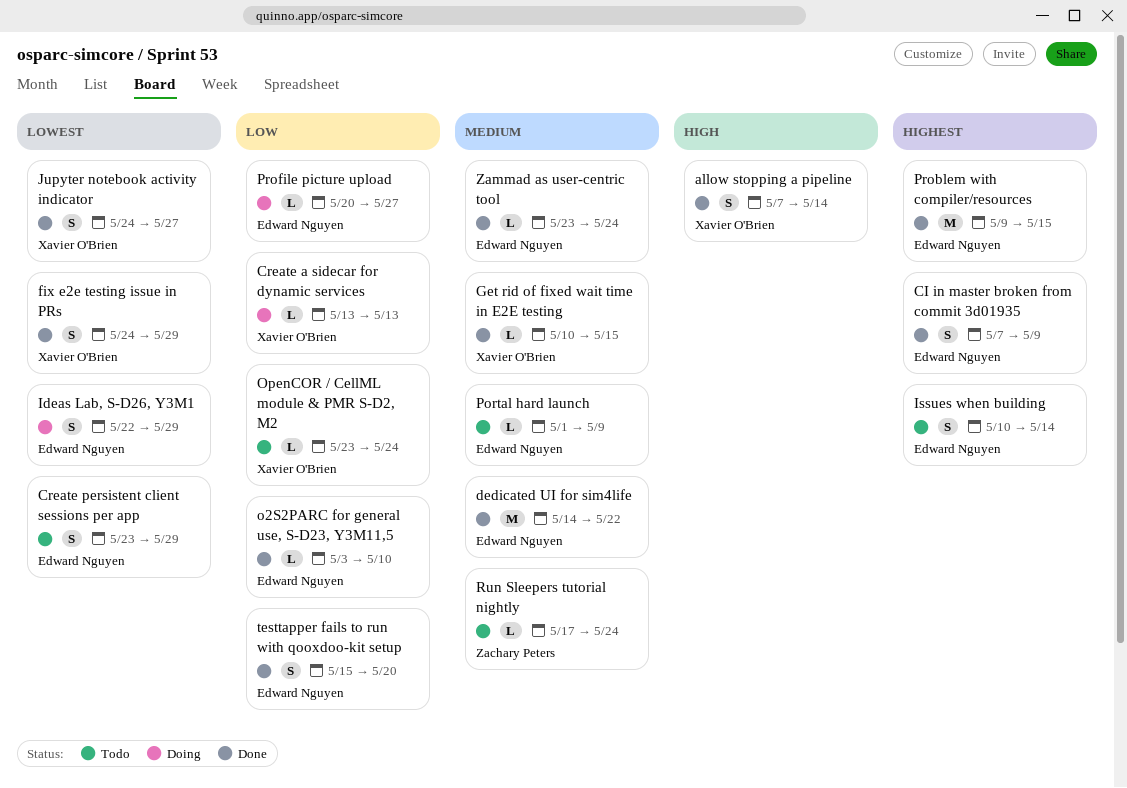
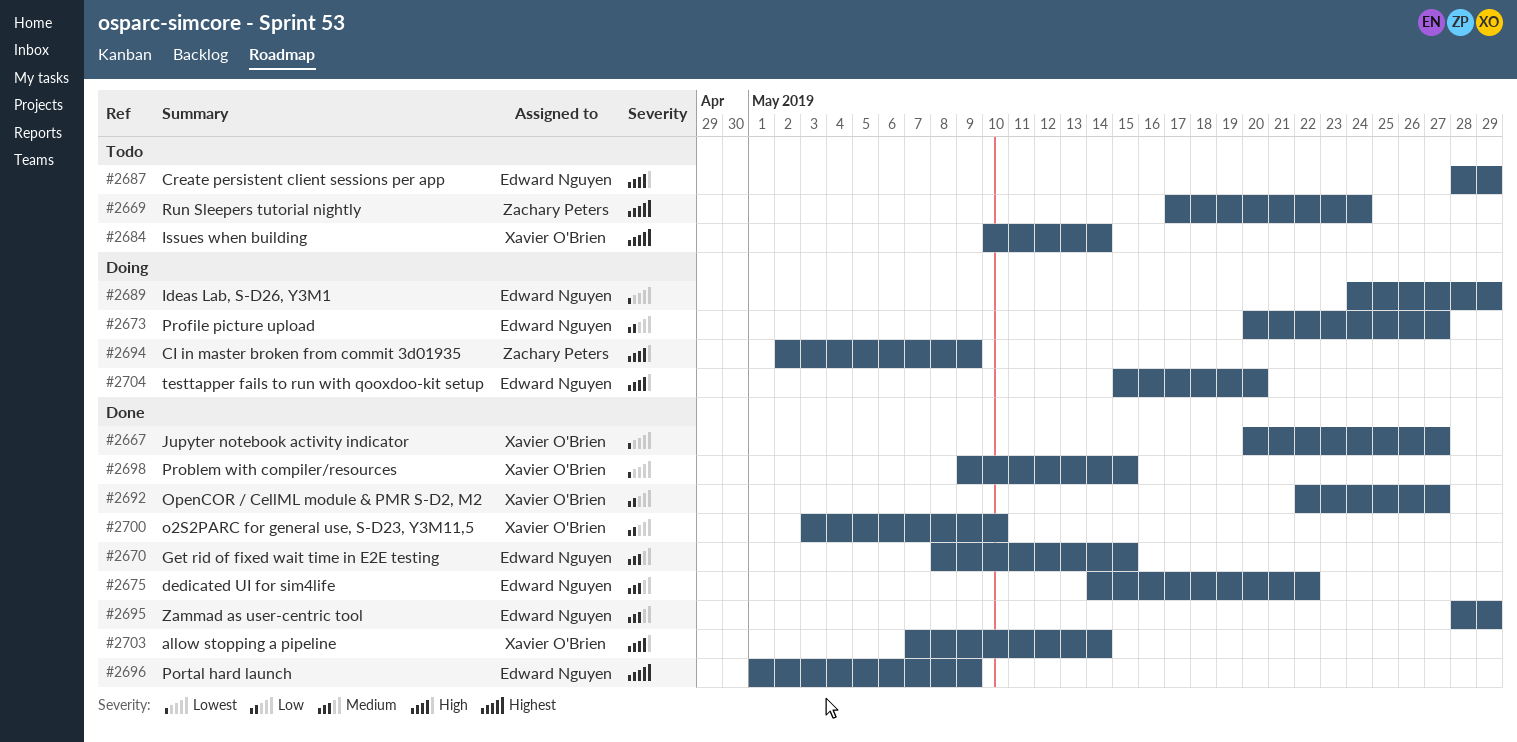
CI in master broken from commit 3d01935, status: Done -> Doing
CI in master broken from commit 3d01935, owner: Edward Nguyen -> Zachary Peters
CI in master broken from commit 3d01935, priority: Highest -> High
CI in master broken from commit 3d01935, start: May 7 -> May 2
Create a sidecar for dynamic services: present -> none
Create persistent client sessions per app, priority: Lowest -> High
Create persistent client sessions per app, start: May 23 -> May 28
fix e2e testing issue in PRs: present -> none
Get rid of fixed wait time in E2E testing, owner: Xavier O'Brien -> Edward Nguyen
Get rid of fixed wait time in E2E testing, start: May 10 -> May 8
Ideas Lab, S-D26, Y3M1, start: May 22 -> May 24
Issues when building, owner: Edward Nguyen -> Xavier O'Brien
Jupyter notebook activity indicator, start: May 24 -> May 20
o2S2PARC for general use, S-D23, Y3M11,5, owner: Edward Nguyen -> Xavier O'Brien
OpenCOR / CellML module & PMR S-D2, M2, status: Todo -> Done
OpenCOR / CellML module & PMR S-D2, M2, start: May 23 -> May 22
OpenCOR / CellML module & PMR S-D2, M2, due: May 24 -> May 27
Portal hard launch, status: Todo -> Done
Portal hard launch, priority: Medium -> Highest
Problem with compiler/resources, owner: Edward Nguyen -> Xavier O'Brien
Problem with compiler/resources, priority: Highest -> Lowest
Run Sleepers tutorial nightly, priority: Medium -> Highest
testtapper fails to run with qooxdoo-kit setup, status: Done -> Doing
testtapper fails to run with qooxdoo-kit setup, priority: Low -> High
Zammad as user-centric tool, start: May 23 -> May 28
Zammad as user-centric tool, due: May 24 -> May 29

